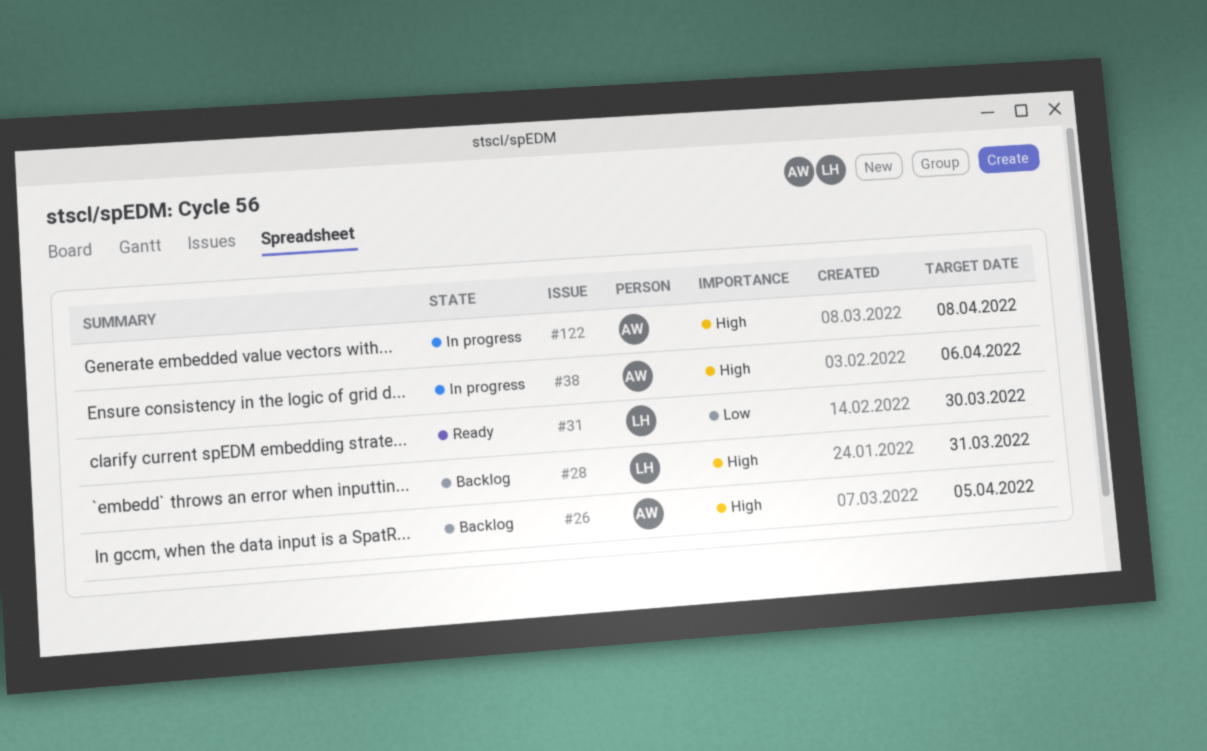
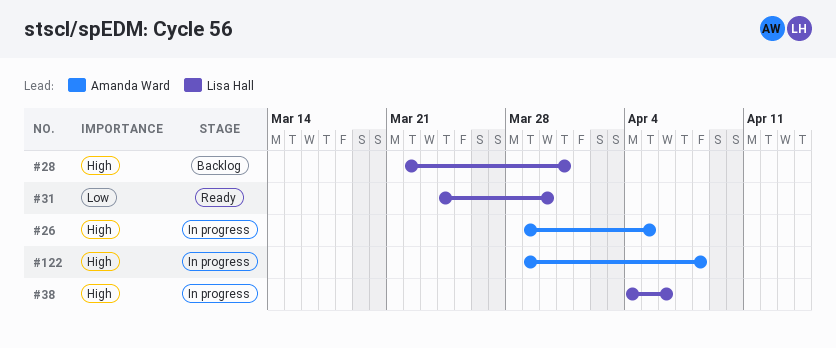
#26, status: Backlog -> In progress
#38, owner: Amanda Ward -> Lisa Hall

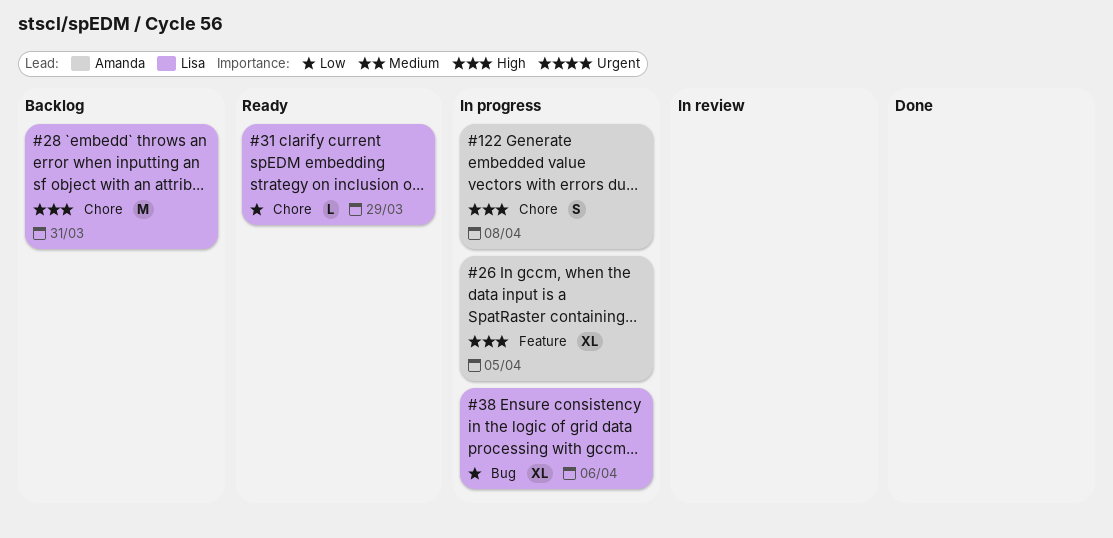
#31, due: Mar 30 -> Mar 29
#38, priority: High -> Low

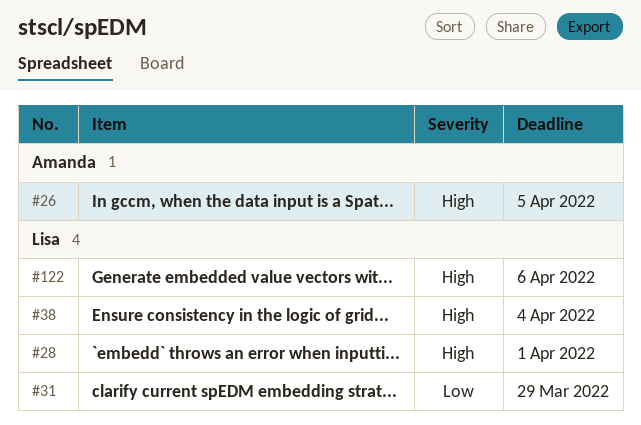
#28, due: Mar 31 -> Apr 1
#38, priority: Low -> High
#38, due: Apr 6 -> Apr 4
#122, owner: Amanda -> Lisa
#122, due: Apr 8 -> Apr 6

